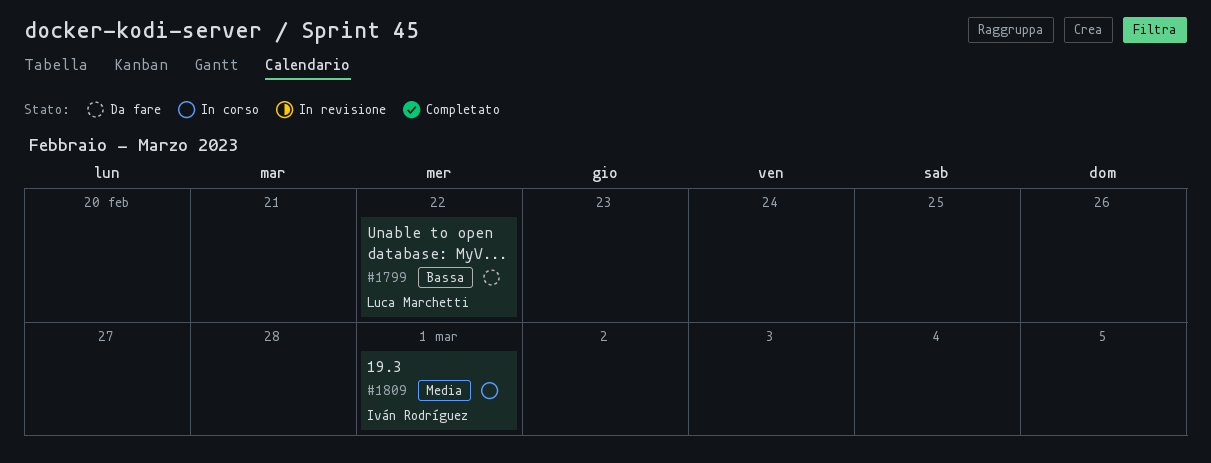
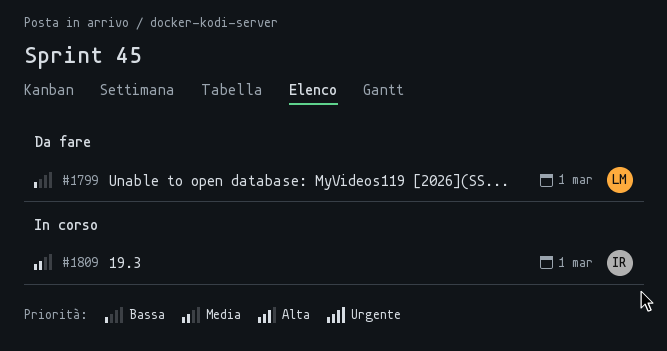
#1799, due: Feb 22 -> Mar 1

